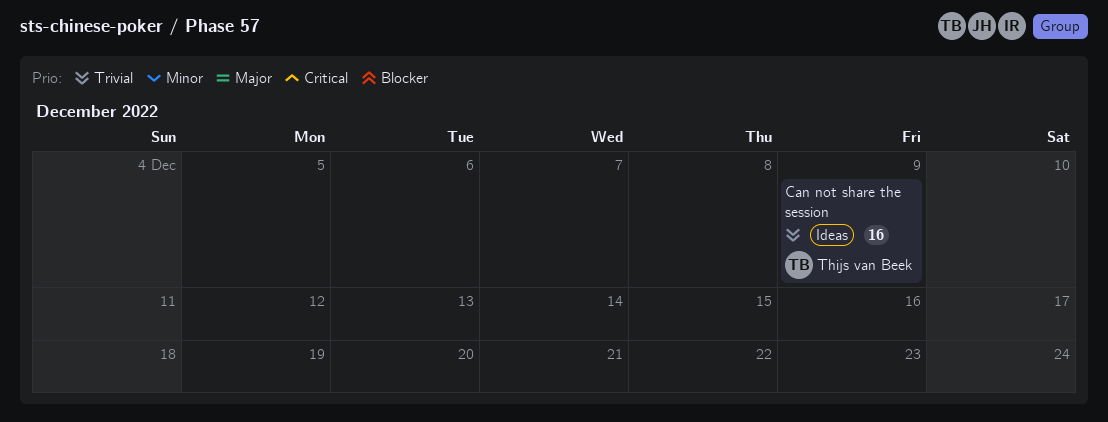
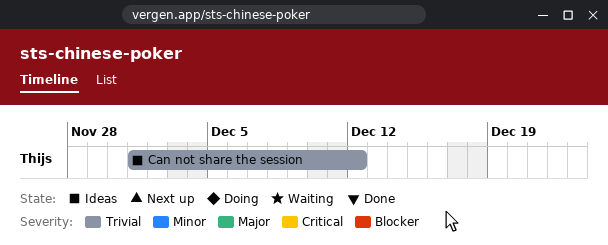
Can not share the session, due: Dec 9 -> Dec 12

